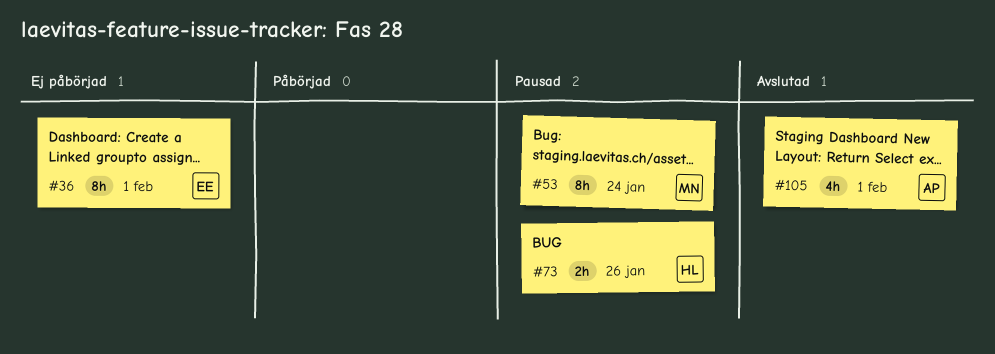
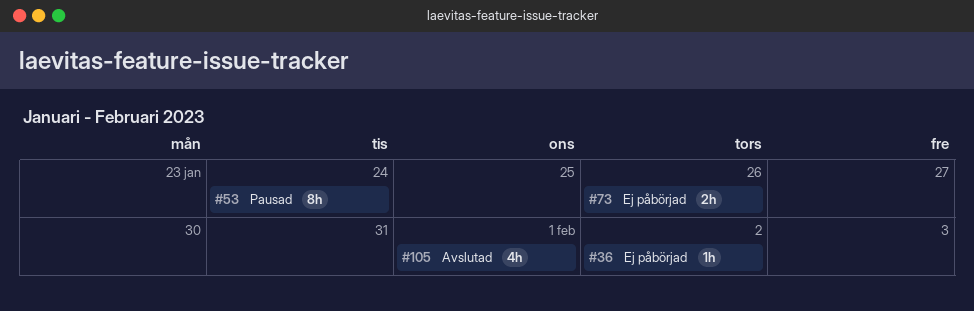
#36, estimate: 8h -> 1h
#36, due: Feb 1 -> Feb 2
#73, status: Pausad -> Ej påbörjad

